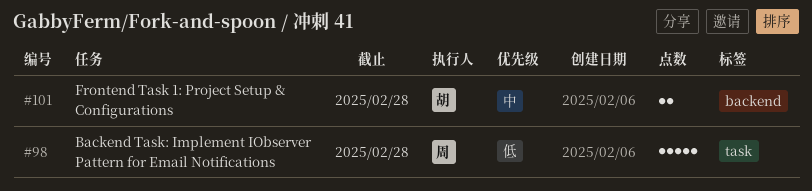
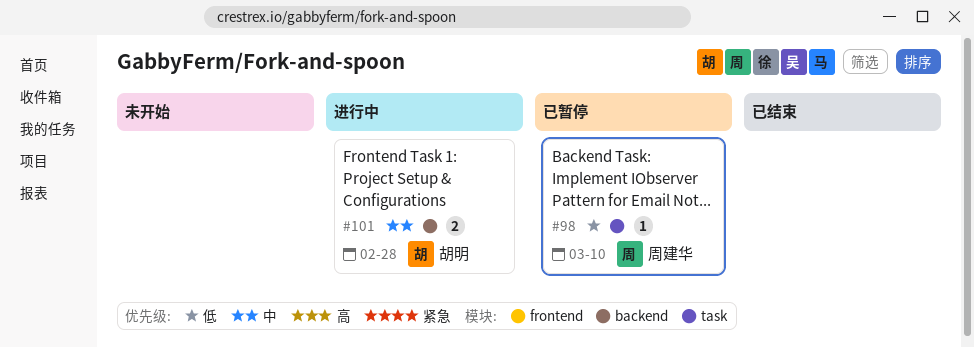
#98, estimate: 5 -> 1
#98, due: Feb 28 -> Mar 10

